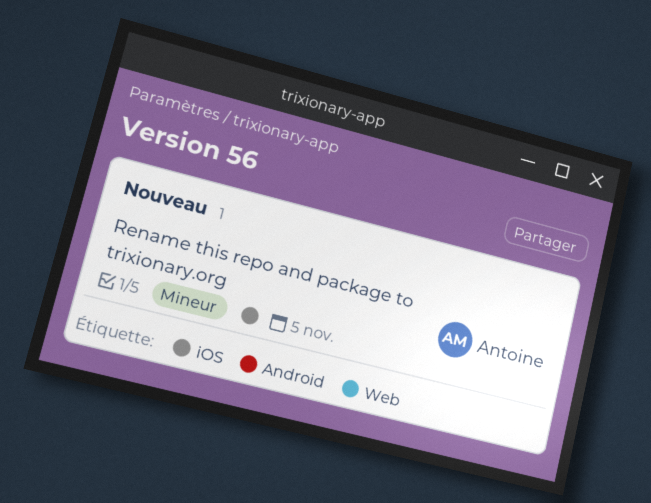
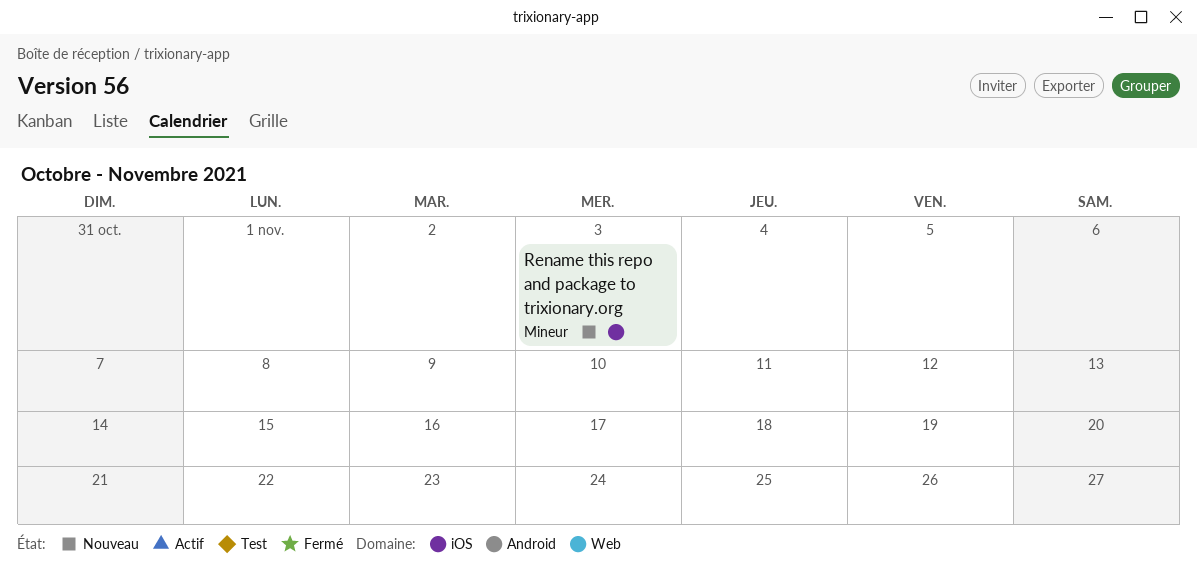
Rename this repo and package to trixionary.org, due: Nov 5 -> Nov 3

